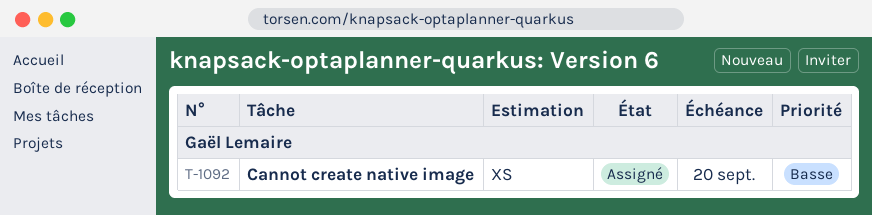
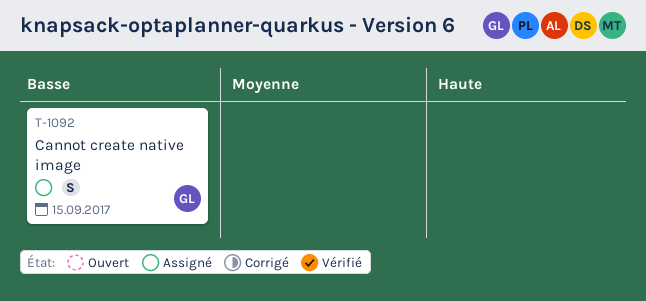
T-1092, estimate: XS -> S
T-1092, due: Sep 20 -> Sep 15

